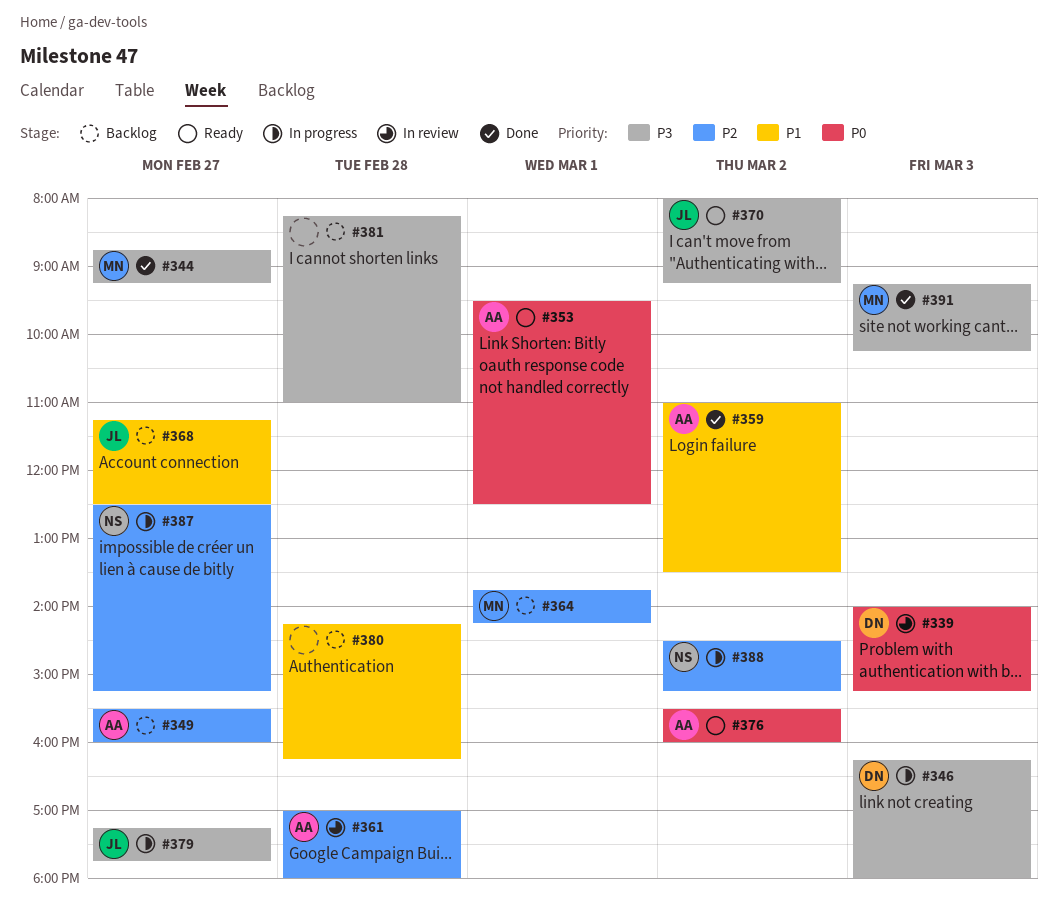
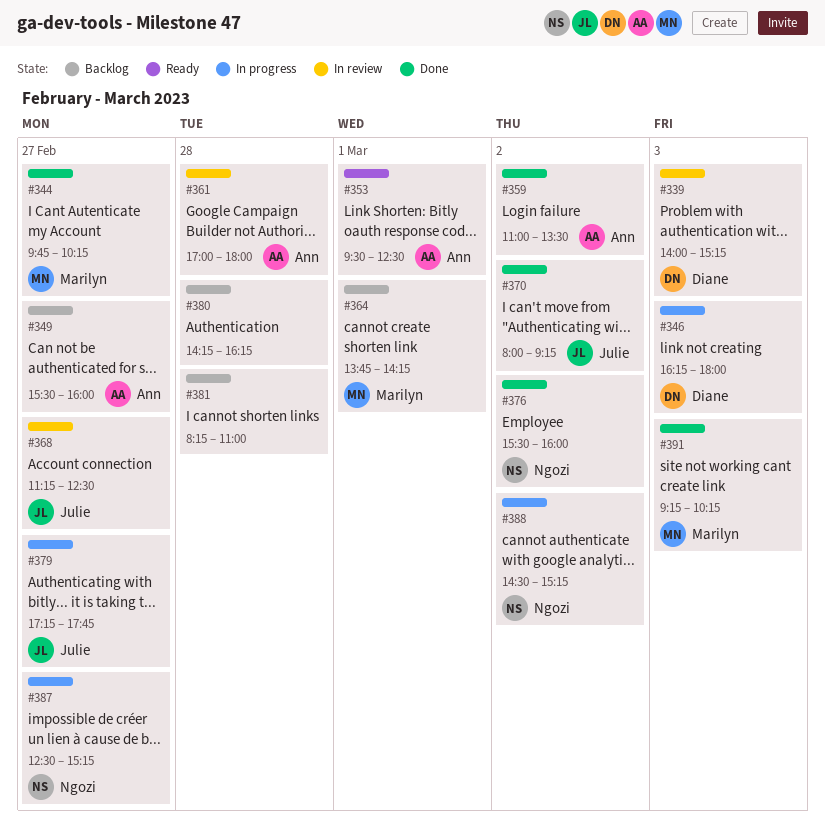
#344, begins: 08:45 -> 09:45
#344, ends: 09:15 -> 10:15
#368, status: Backlog -> In review
#370, status: Ready -> Done
#376, status: Ready -> Done
#376, owner: Ann -> Ngozi

